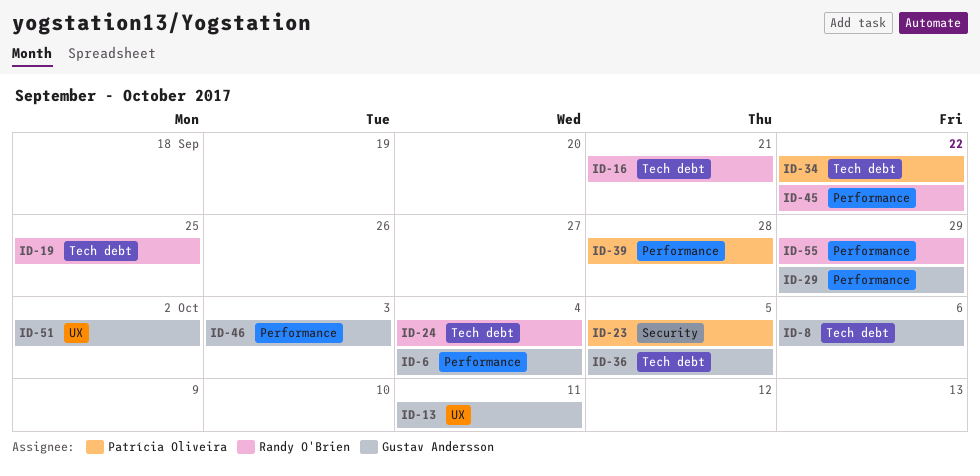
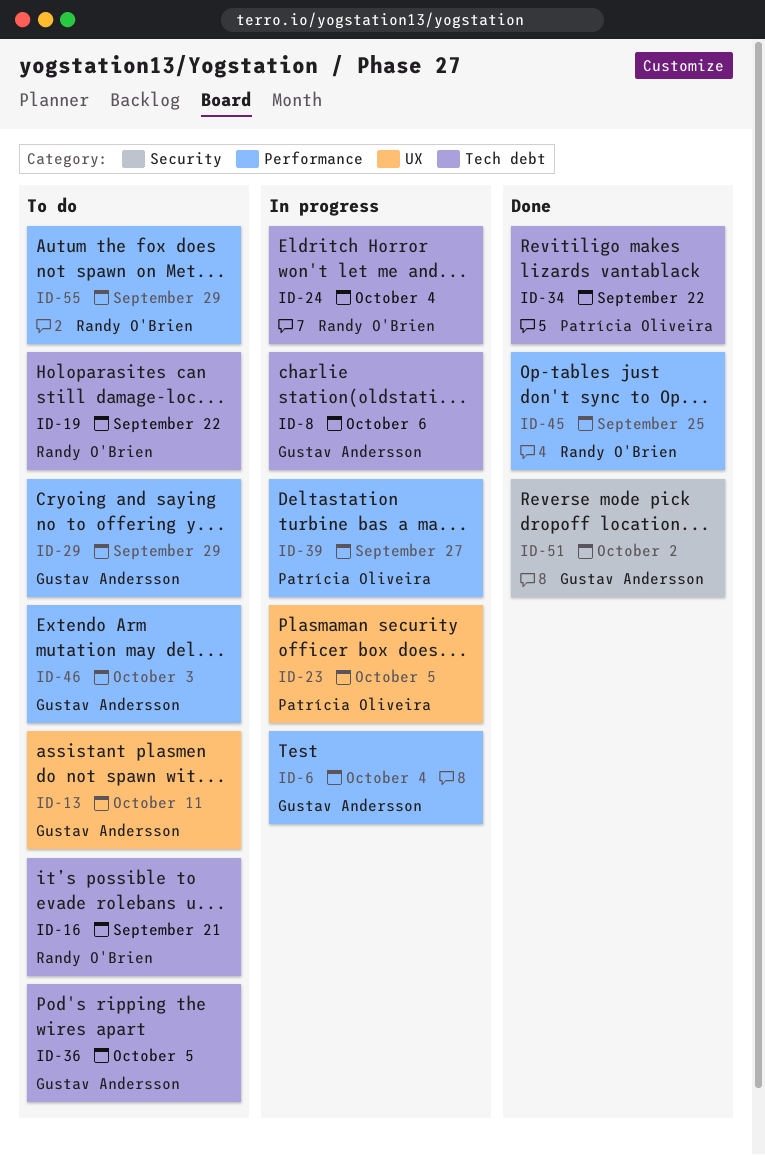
ID-19, due: Sep 25 -> Sep 22
ID-23, label: Security -> UX
ID-39, due: Sep 28 -> Sep 27
ID-45, due: Sep 22 -> Sep 25
ID-51, label: UX -> Security

